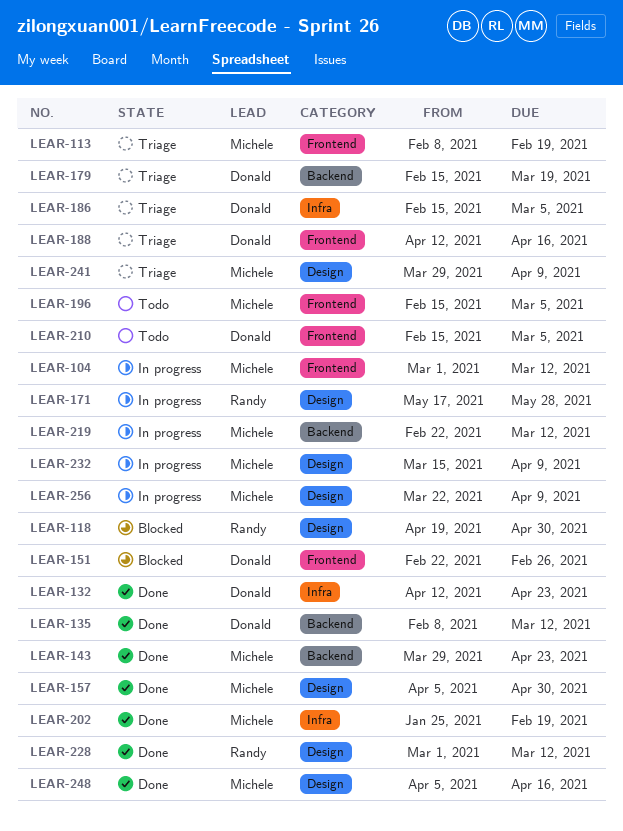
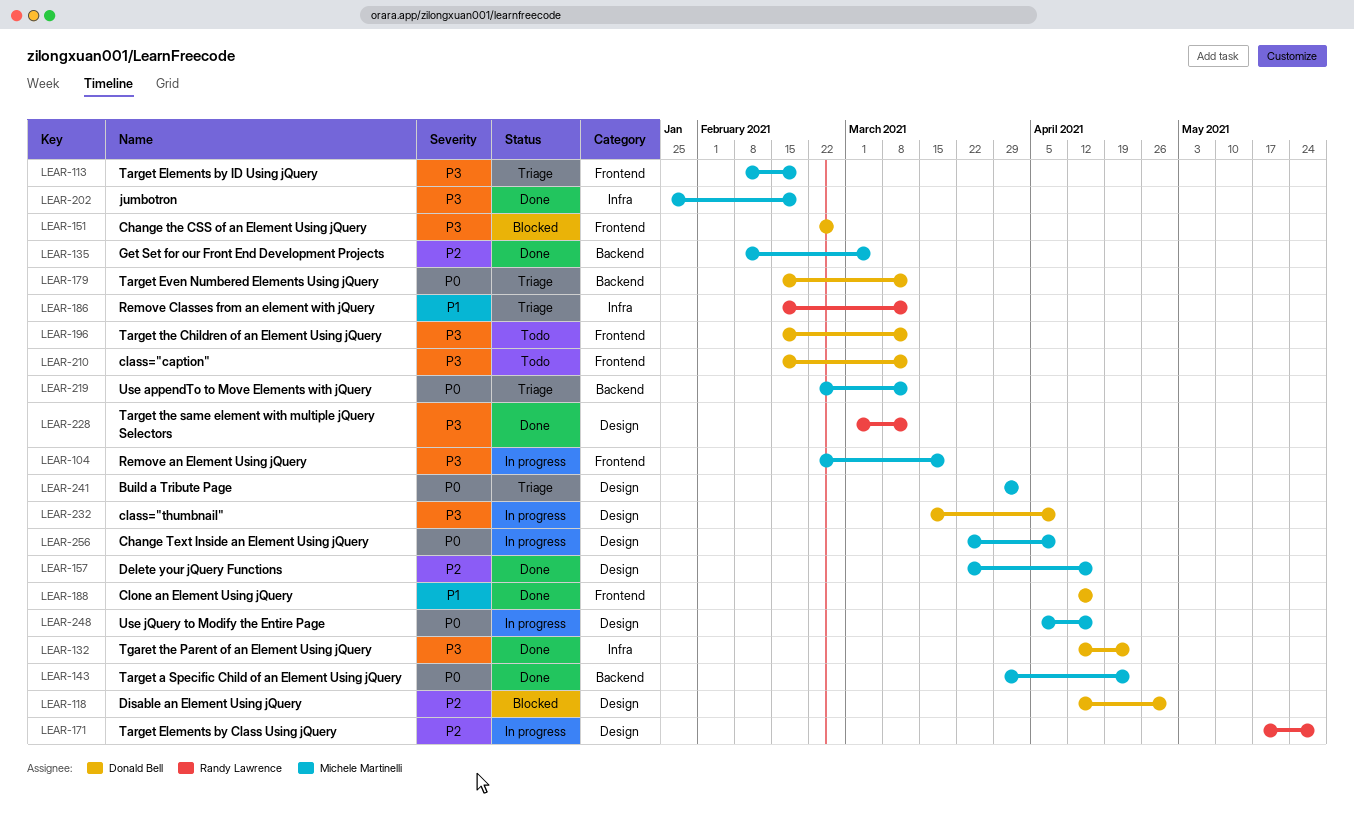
LEAR-104, start: Mar 1 -> Feb 22
LEAR-104, due: Mar 12 -> Mar 19
LEAR-118, owner: Randy Lawrence -> Donald Bell
LEAR-118, start: Apr 19 -> Apr 12
LEAR-135, owner: Donald Bell -> Michele Martinelli
LEAR-135, due: Mar 12 -> Mar 5
LEAR-157, start: Apr 5 -> Mar 22
LEAR-157, due: Apr 30 -> Apr 16
LEAR-179, due: Mar 19 -> Mar 12
LEAR-186, owner: Donald Bell -> Randy Lawrence
LEAR-186, due: Mar 5 -> Mar 12
LEAR-188, status: Triage -> Done
LEAR-196, owner: Michele Martinelli -> Donald Bell
LEAR-196, due: Mar 5 -> Mar 12
LEAR-210, due: Mar 5 -> Mar 12
LEAR-219, status: In progress -> Triage
LEAR-232, owner: Michele Martinelli -> Donald Bell
LEAR-241, due: Apr 9 -> Apr 2
LEAR-248, status: Done -> In progress

